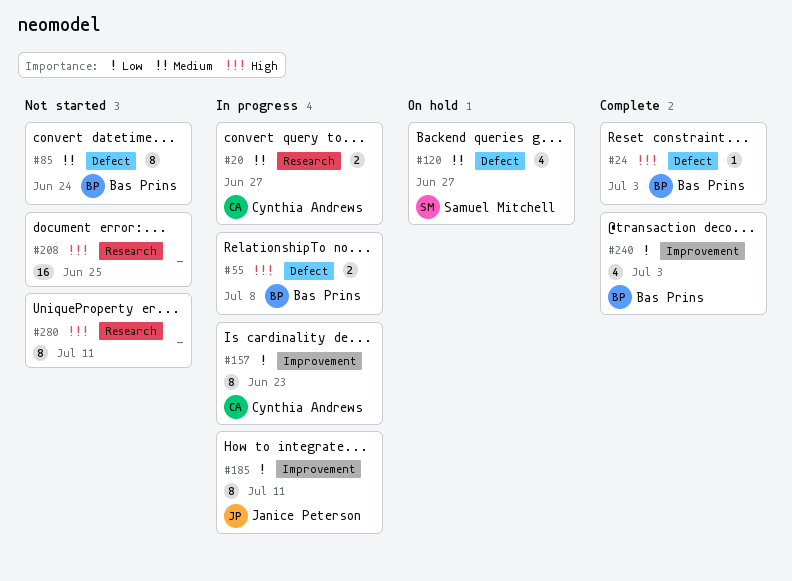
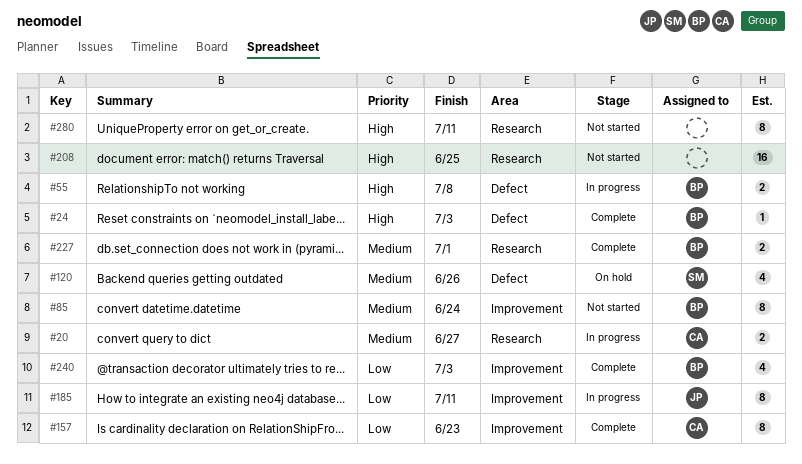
#85, label: Defect -> Improvement
#120, due: Jun 27 -> Jun 26
#157, status: In progress -> Complete
#227: none -> present

